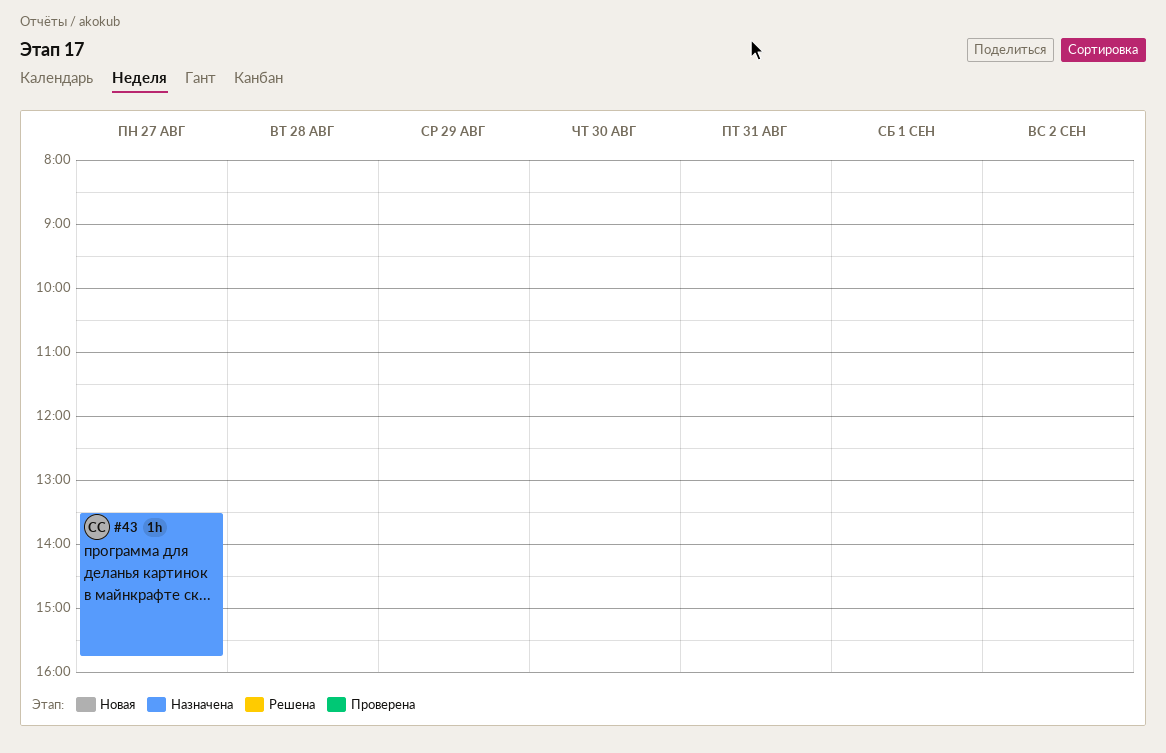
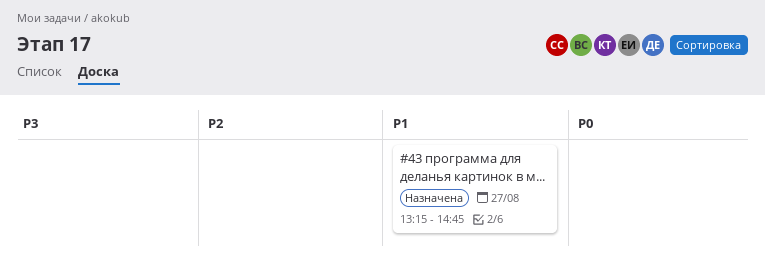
#43, begins: 13:30 -> 13:15
#43, ends: 15:45 -> 14:45

